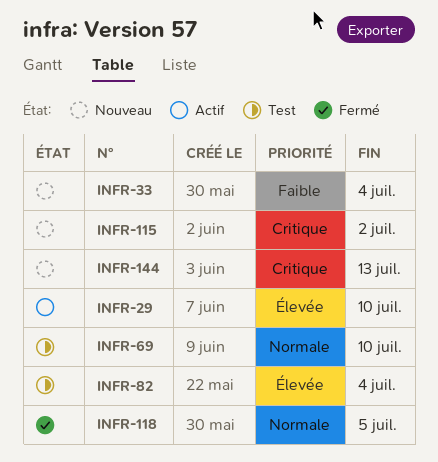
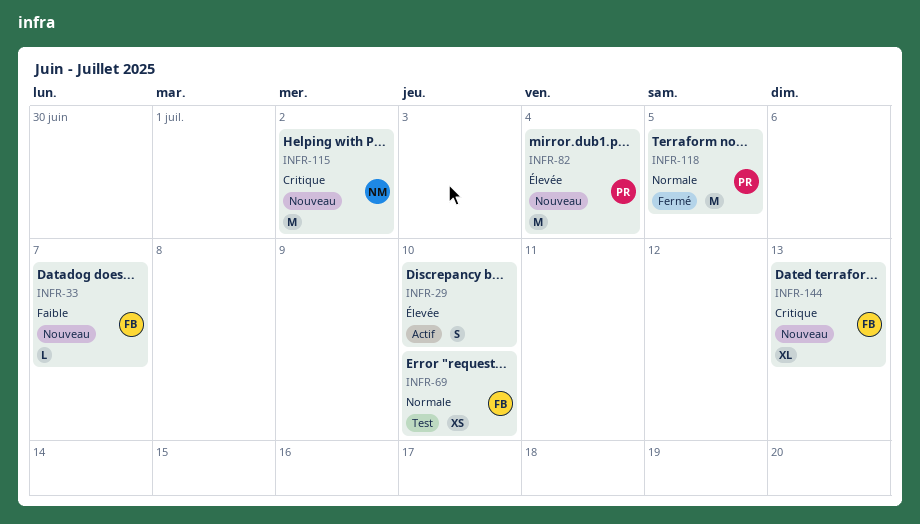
INFR-33, due: Jul 4 -> Jul 7
INFR-82, status: Test -> Nouveau

